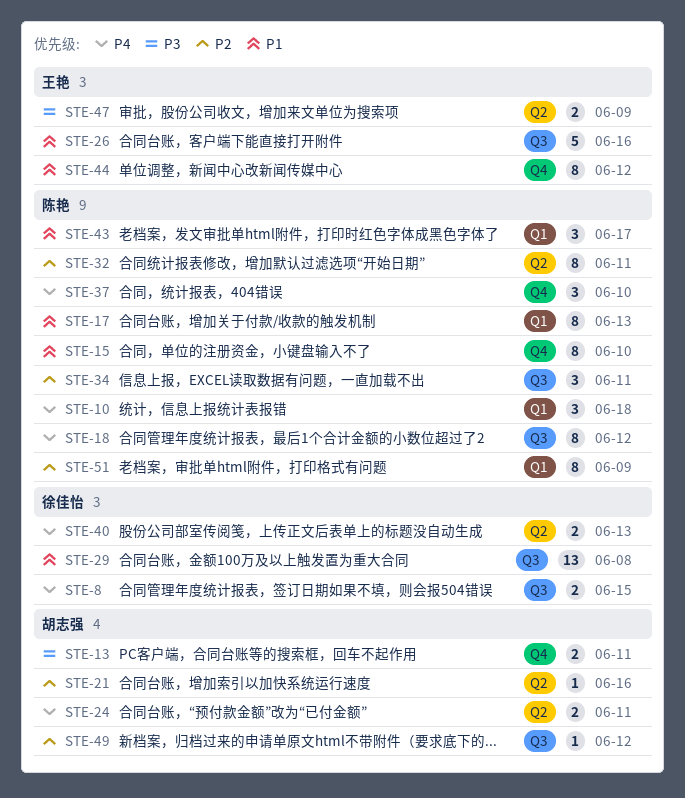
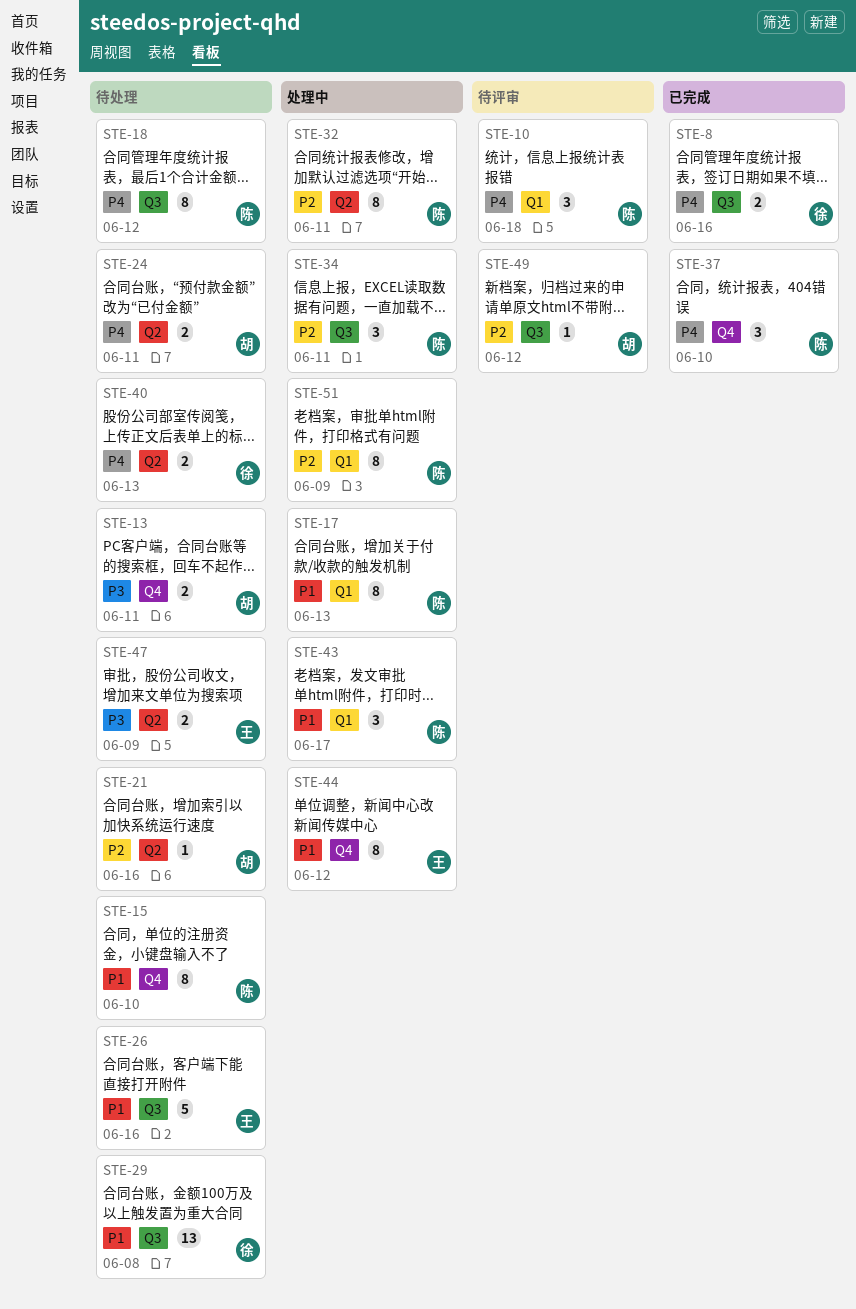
STE-8, due: Jun 15 -> Jun 16

